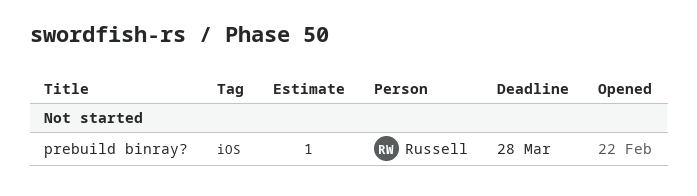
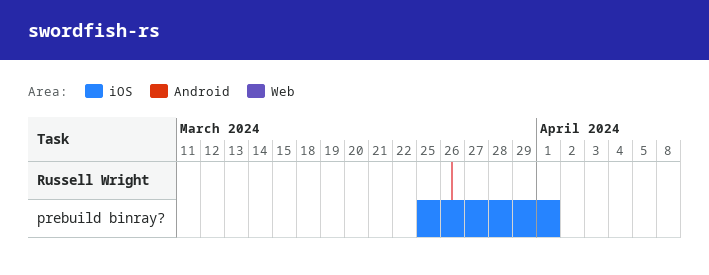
prebuild binray?, due: Mar 28 -> Apr 1

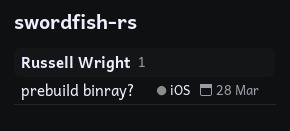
prebuild binray?, due: Apr 1 -> Mar 28

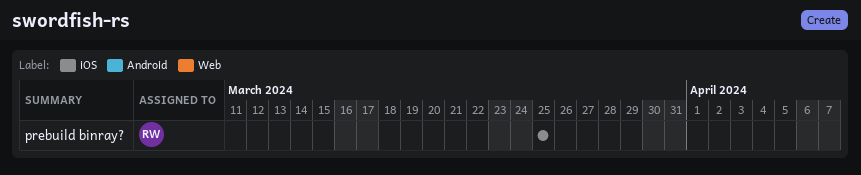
prebuild binray?, due: Mar 28 -> Mar 25

